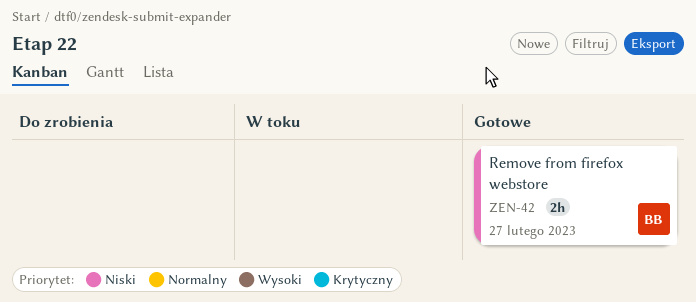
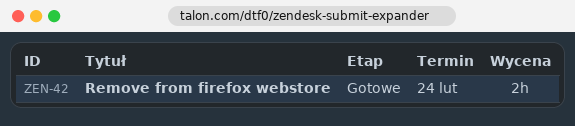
ZEN-42, due: Feb 27 -> Feb 24

